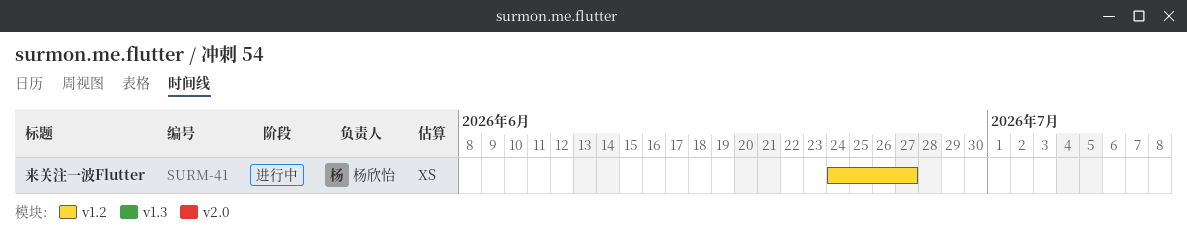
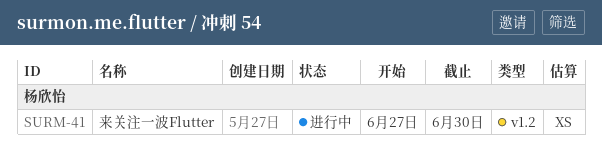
SURM-41, start: Jun 24 -> Jun 27
SURM-41, due: Jun 27 -> Jun 30

